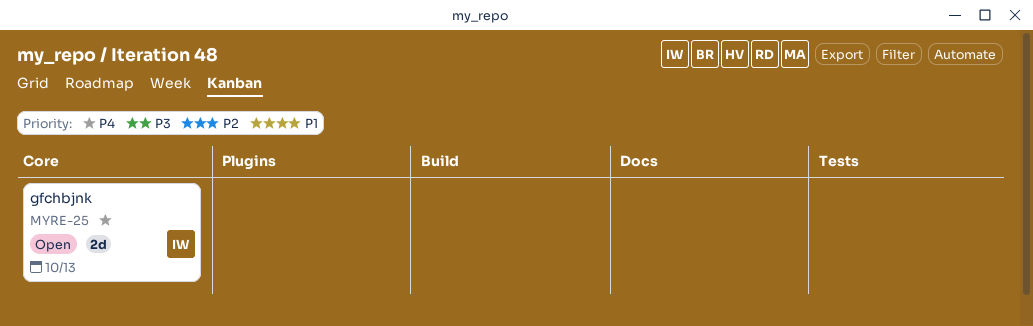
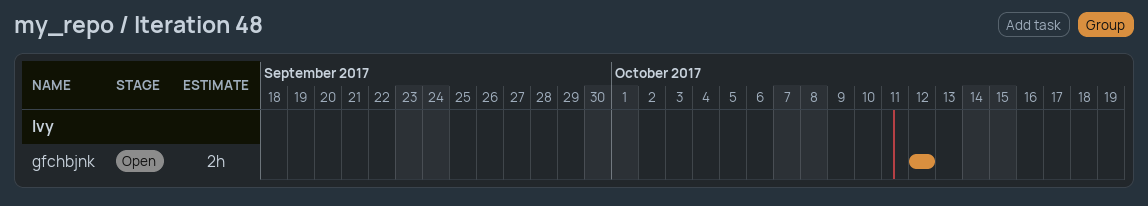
gfchbjnk, estimate: 2d -> 2h
gfchbjnk, due: Oct 13 -> Oct 12

